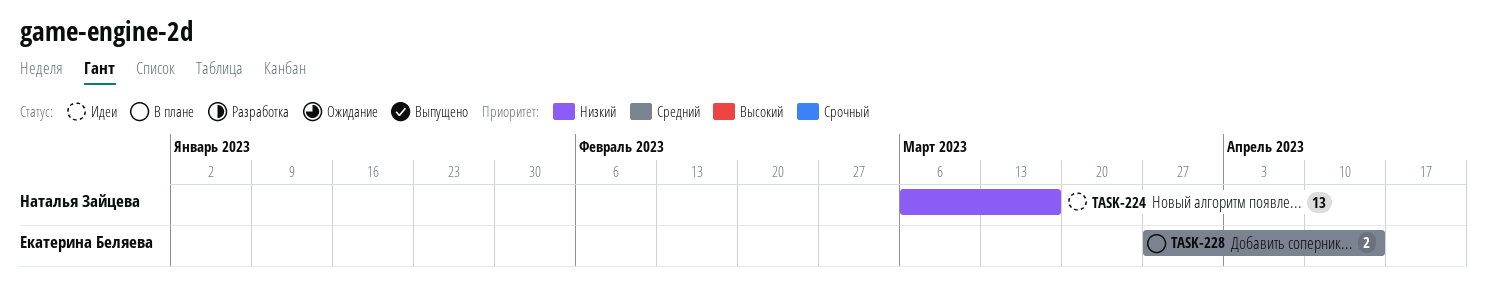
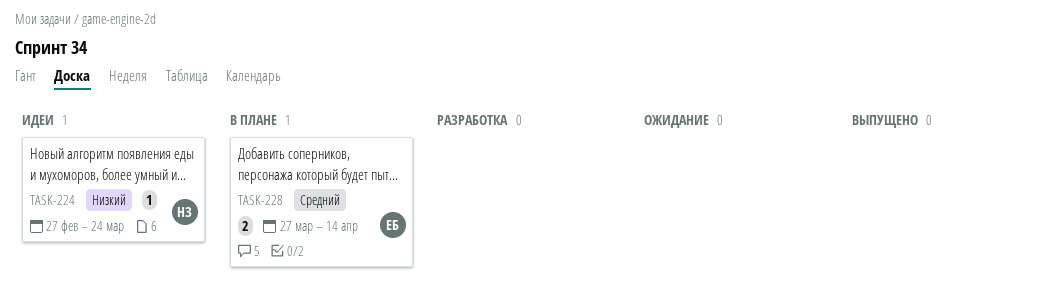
TASK-224, estimate: 13 -> 1
TASK-224, start: Mar 6 -> Feb 27
TASK-224, due: Mar 17 -> Mar 24

